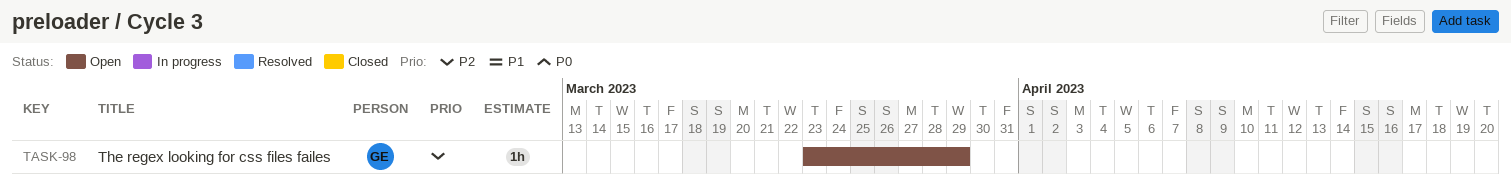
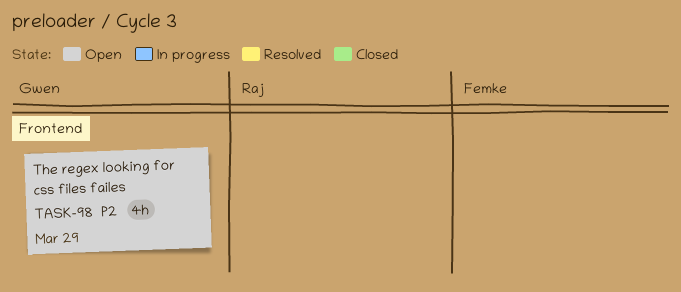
TASK-98, estimate: 1h -> 4h

